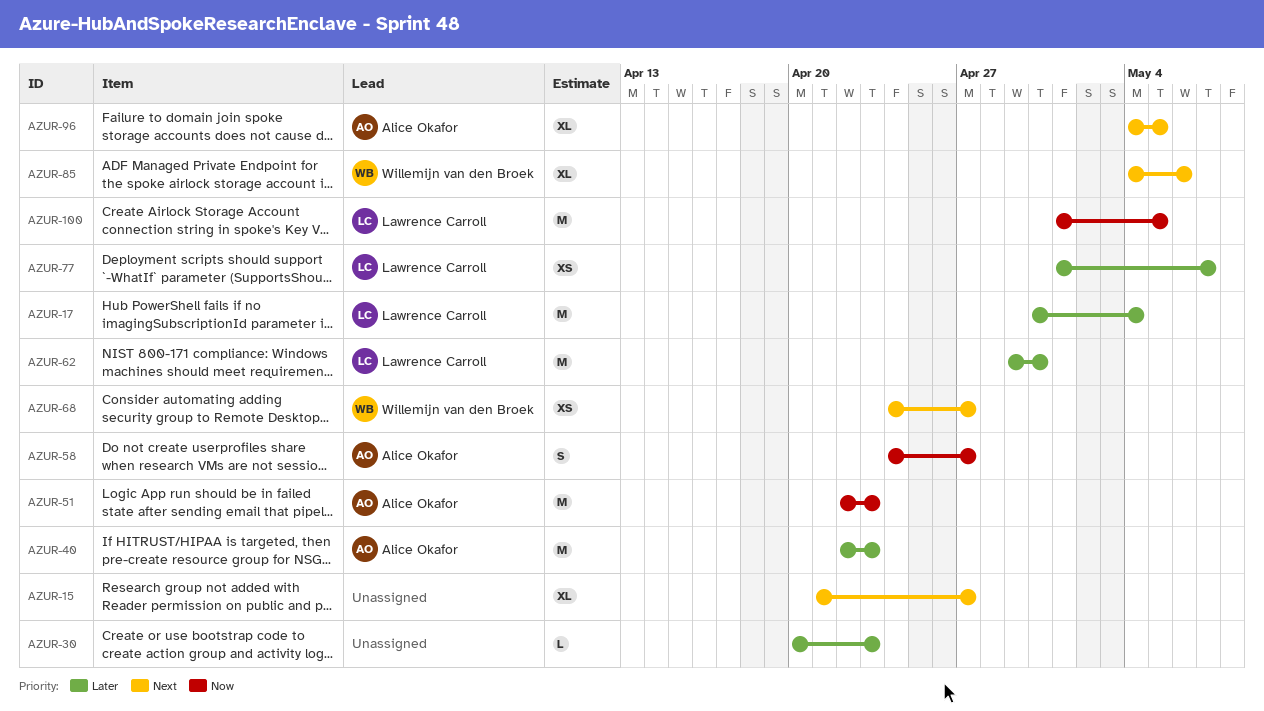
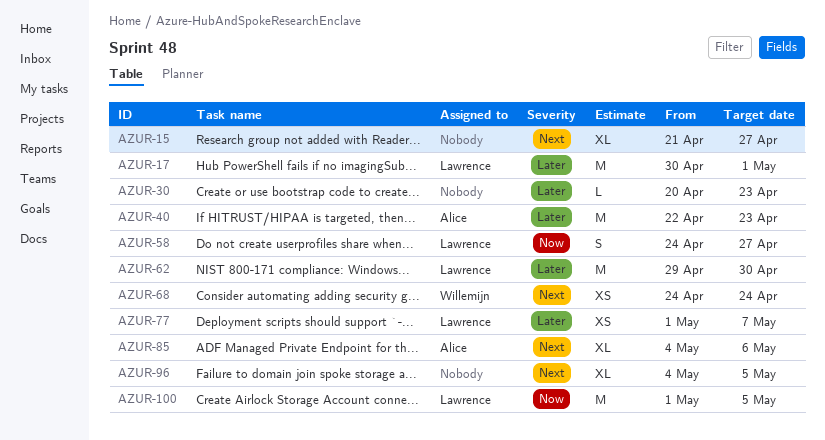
AZUR-17, due: May 4 -> May 1
AZUR-51: present -> none
AZUR-58, owner: Alice Okafor -> Lawrence Carroll
AZUR-68, due: Apr 27 -> Apr 24
AZUR-85, owner: Willemijn van den Broek -> Alice Okafor
AZUR-96, owner: Alice Okafor -> none

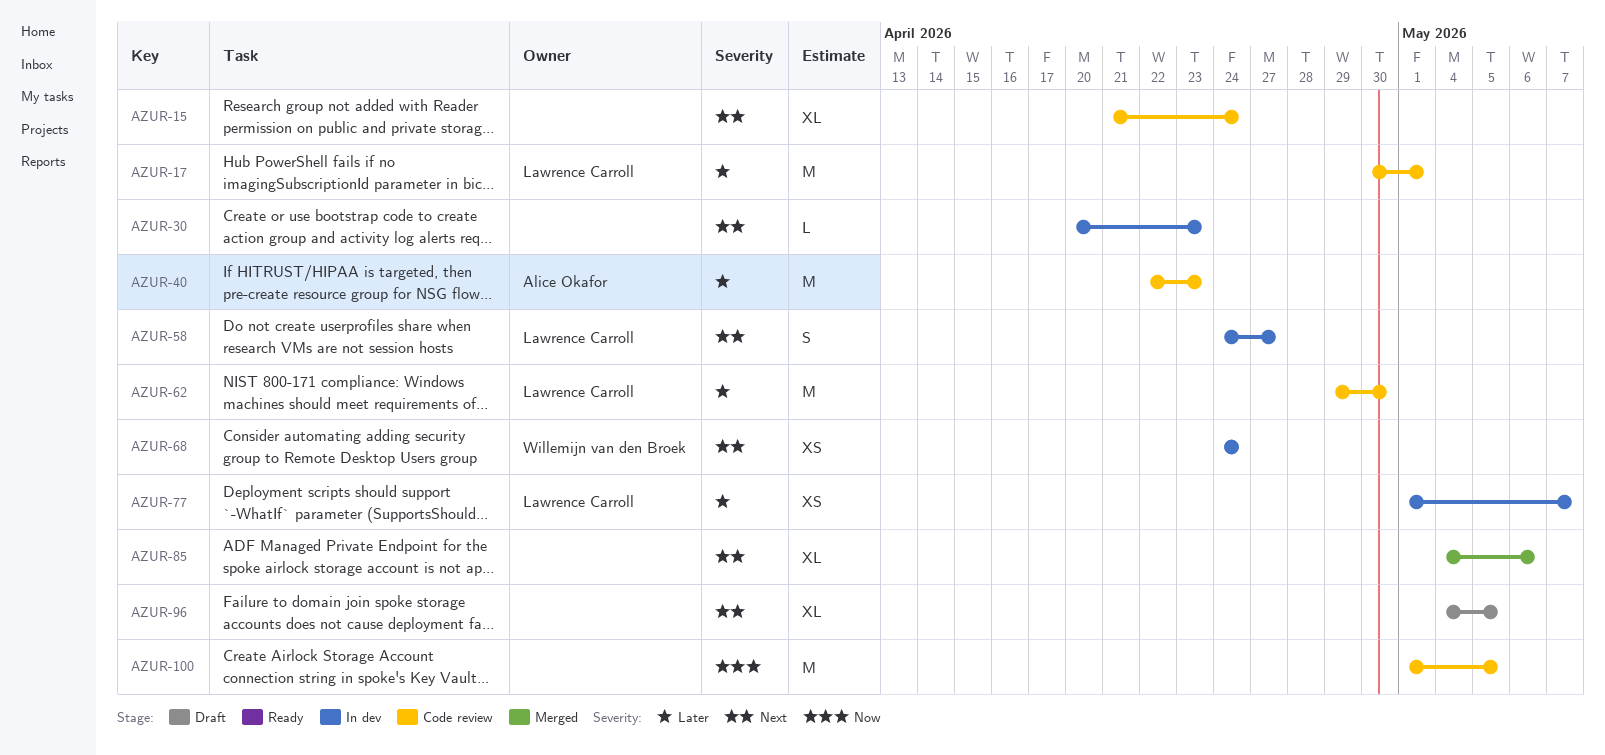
AZUR-15, due: Apr 27 -> Apr 24
AZUR-30, priority: Later -> Next
AZUR-58, priority: Now -> Next
AZUR-85, owner: Alice Okafor -> none
AZUR-100, owner: Lawrence Carroll -> none

